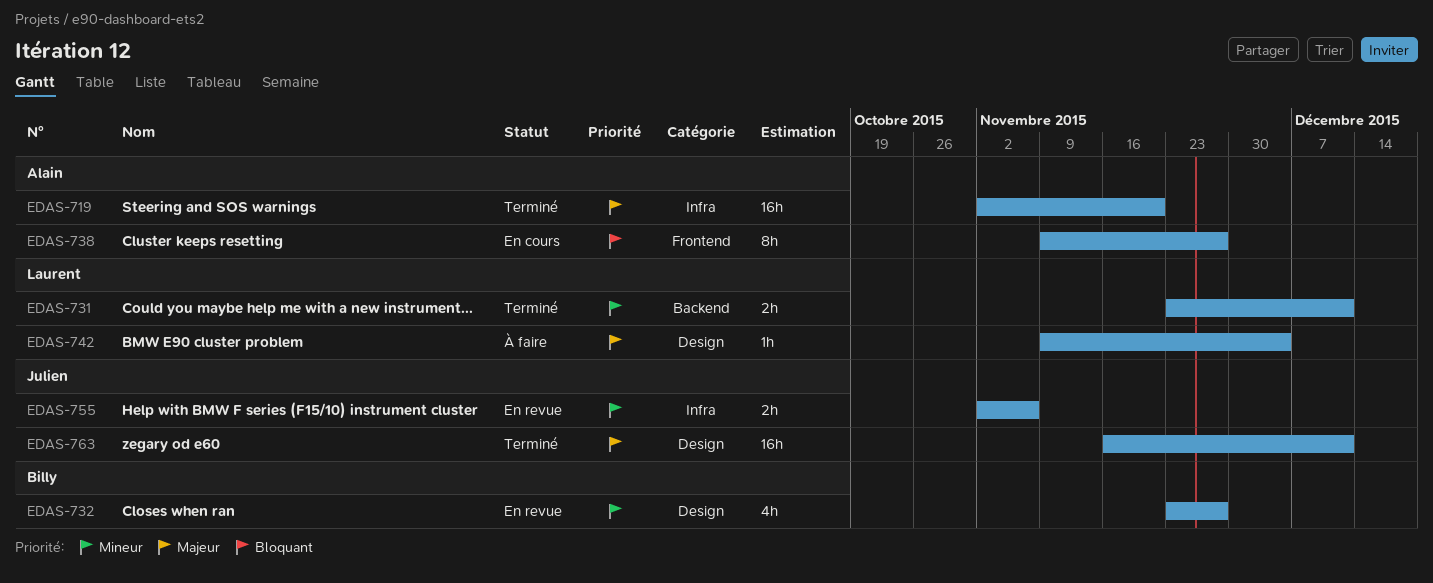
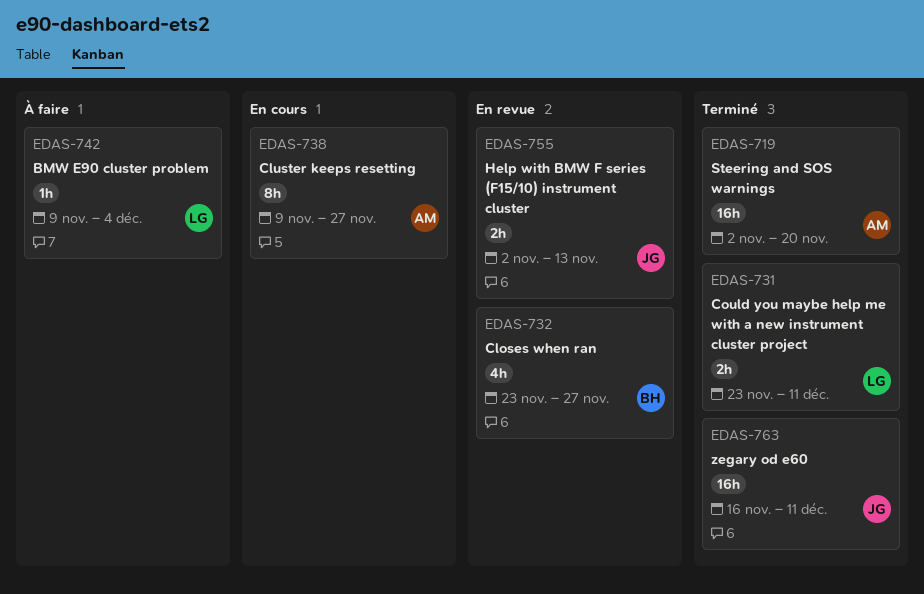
EDAS-755, due: Nov 6 -> Nov 13

